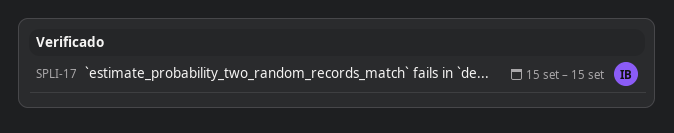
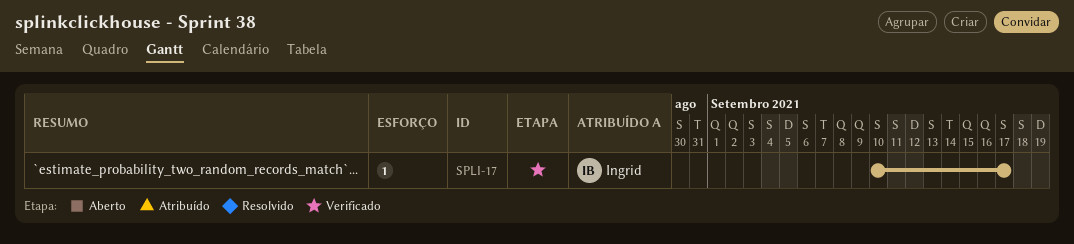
SPLI-17, start: Sep 15 -> Sep 10
SPLI-17, due: Sep 15 -> Sep 17

